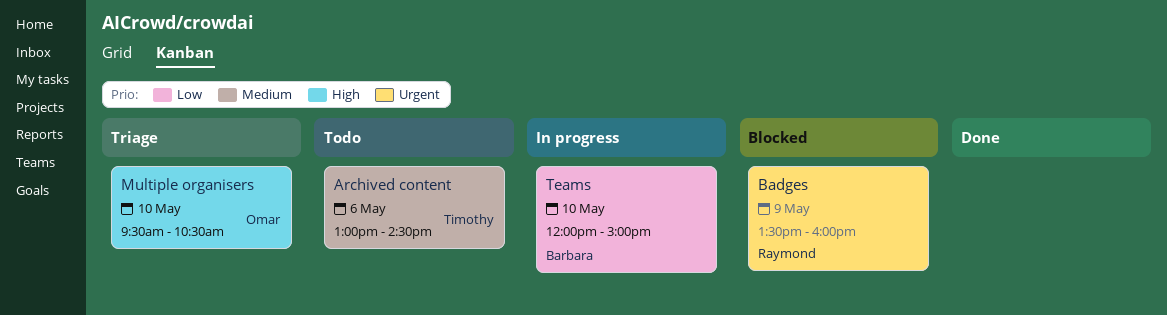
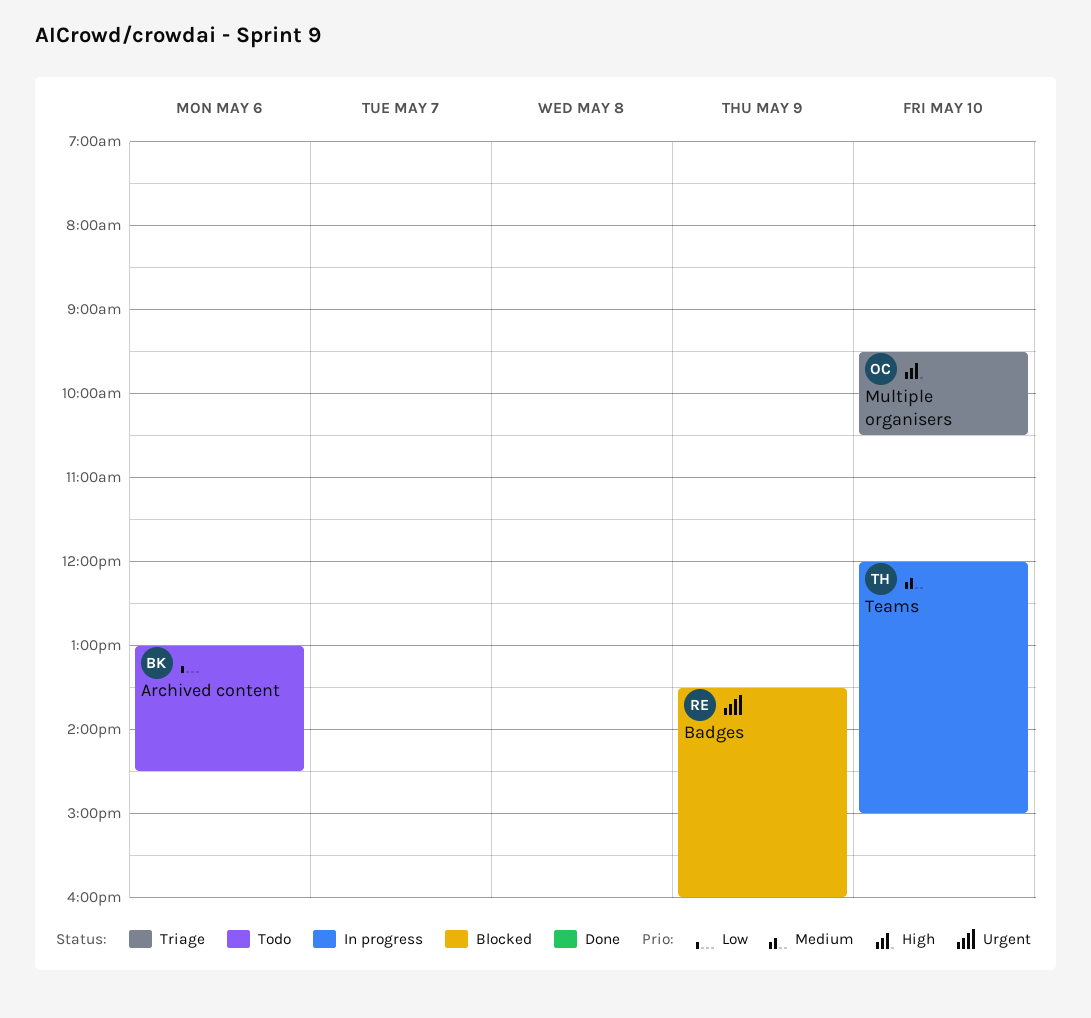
Archived content, owner: Timothy -> Barbara
Archived content, priority: Medium -> Low
Teams, owner: Barbara -> Timothy
Teams, priority: Low -> Medium

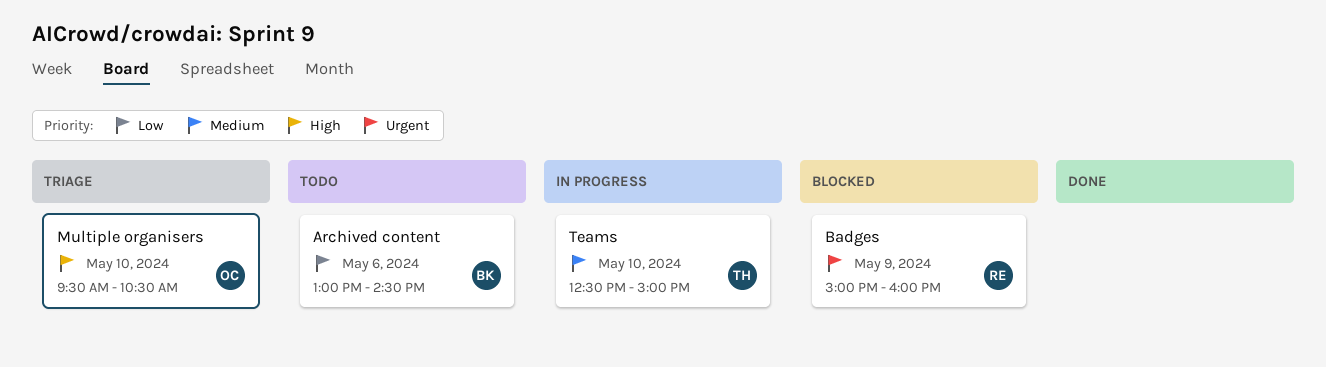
Badges, begins: 13:30 -> 15:00
Teams, begins: 12:00 -> 12:30

